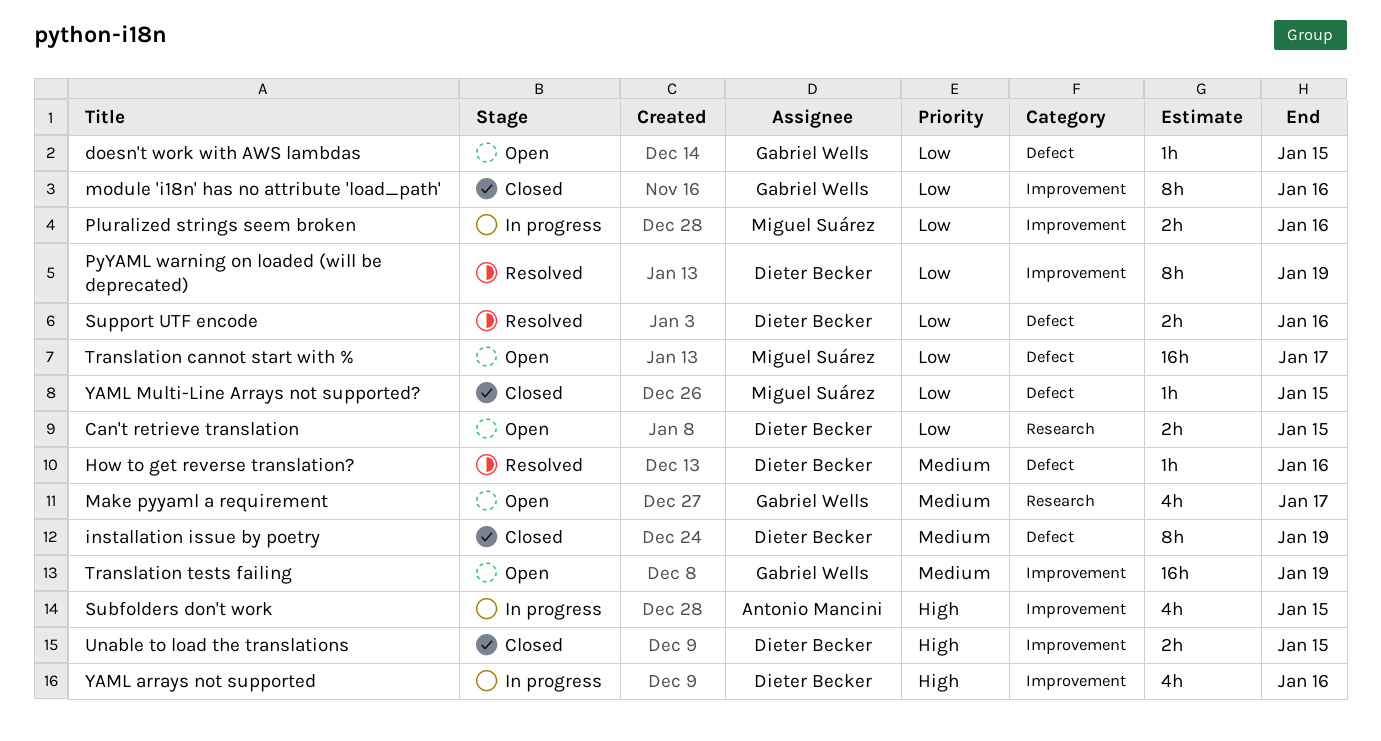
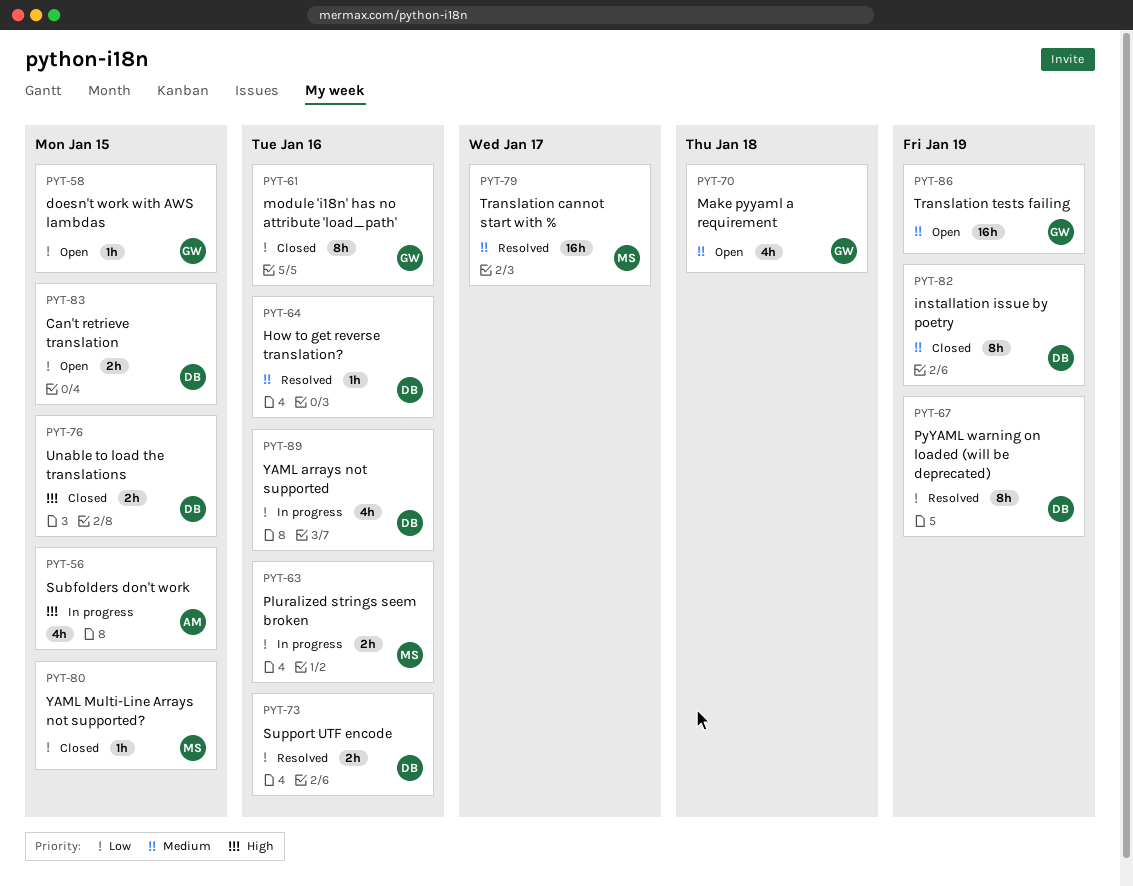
Make pyyaml a requirement, due: Jan 17 -> Jan 18
Translation cannot start with %, status: Open -> Resolved
Translation cannot start with %, priority: Low -> Medium
YAML arrays not supported, priority: High -> Low

